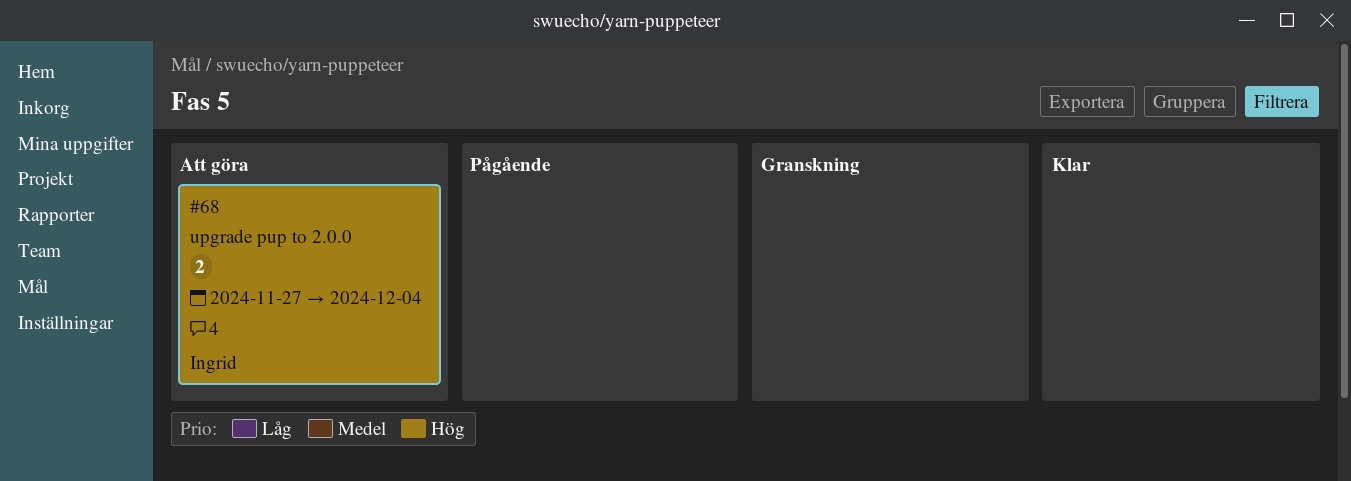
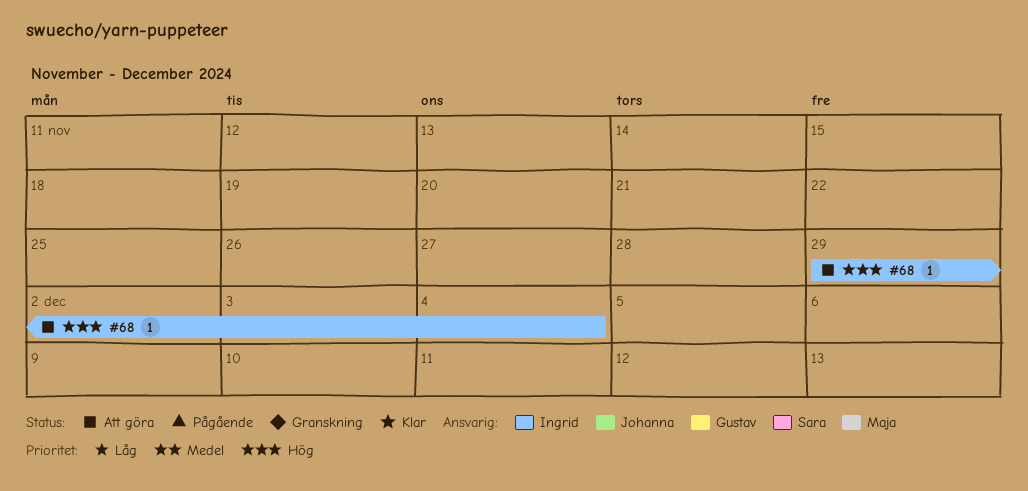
#68, estimate: 2 -> 1
#68, start: Nov 27 -> Nov 29

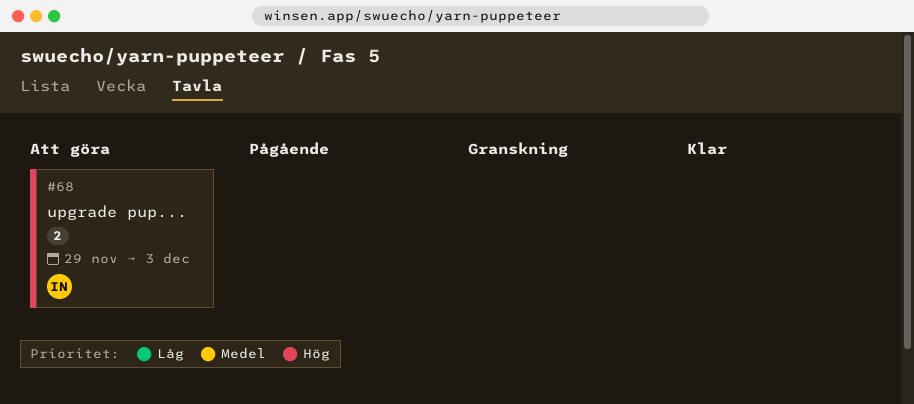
#68, estimate: 1 -> 2
#68, due: Dec 4 -> Dec 3

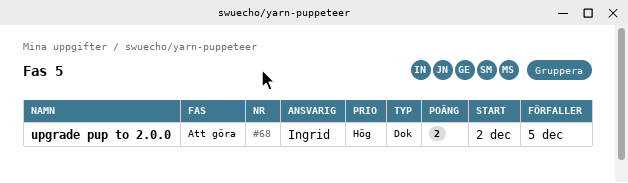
#68, start: Nov 29 -> Dec 2
#68, due: Dec 3 -> Dec 5

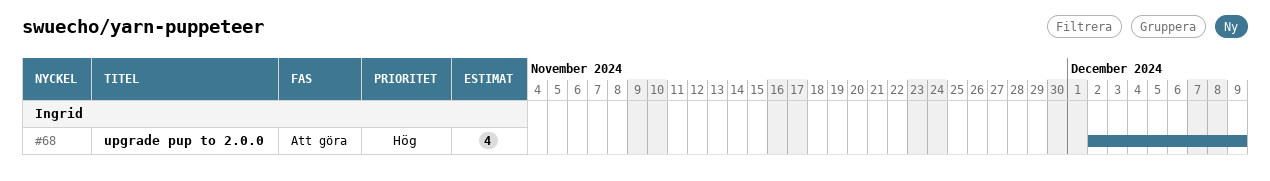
#68, estimate: 2 -> 4
#68, due: Dec 5 -> Dec 9

